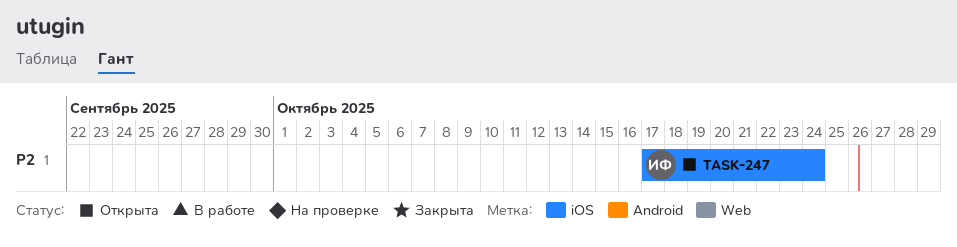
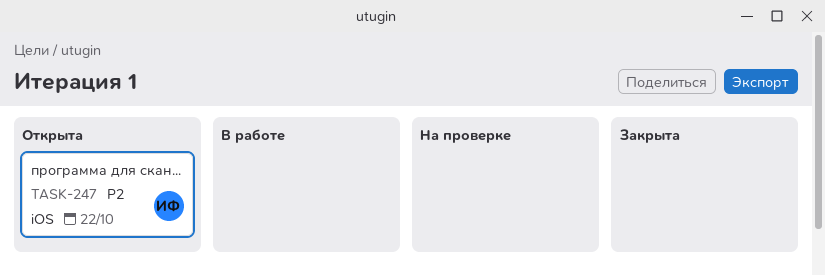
TASK-247, due: Oct 24 -> Oct 22

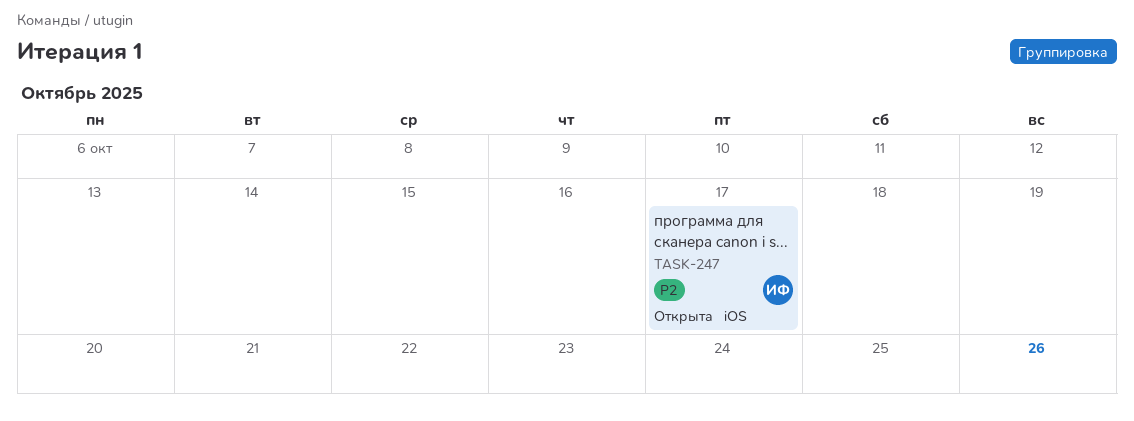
TASK-247, due: Oct 22 -> Oct 17

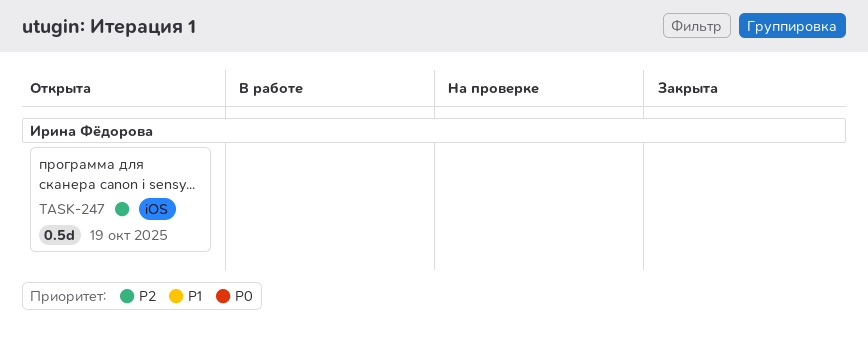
TASK-247, due: Oct 17 -> Oct 19

